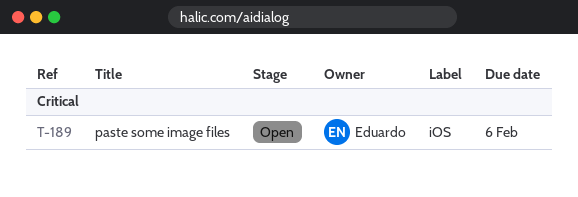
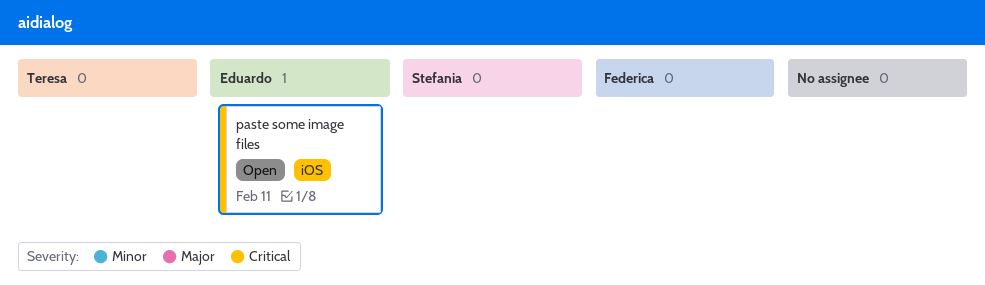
paste some image files, due: Feb 6 -> Feb 11

